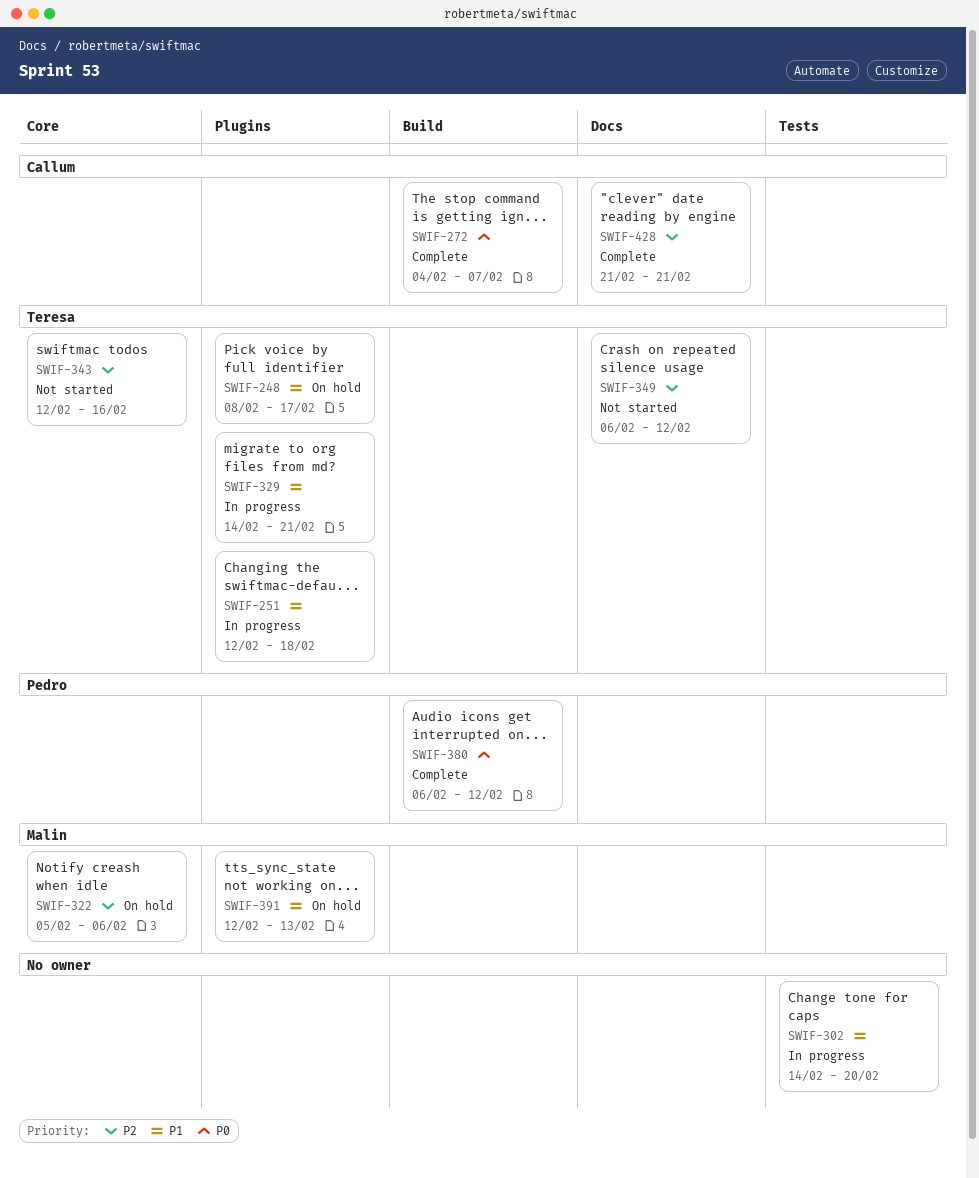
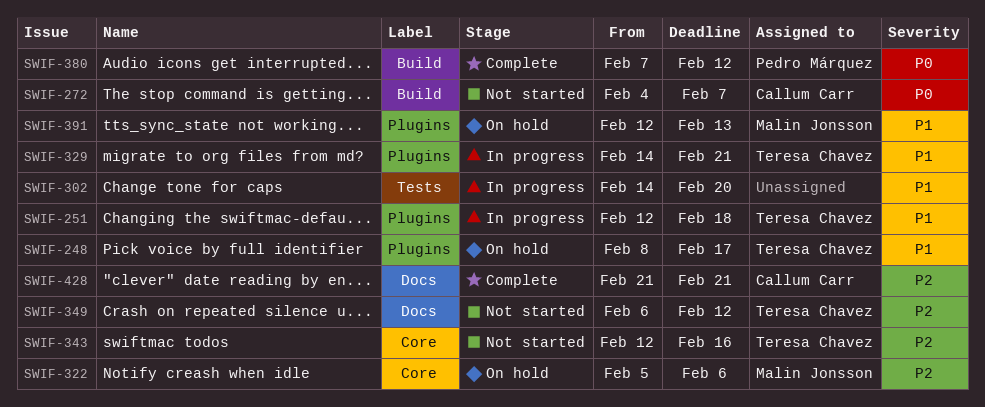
SWIF-272, status: Complete -> Not started
SWIF-380, start: Feb 6 -> Feb 7

